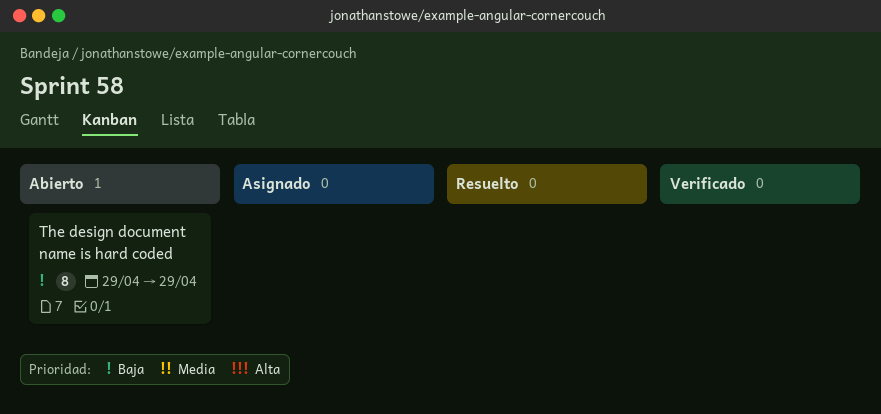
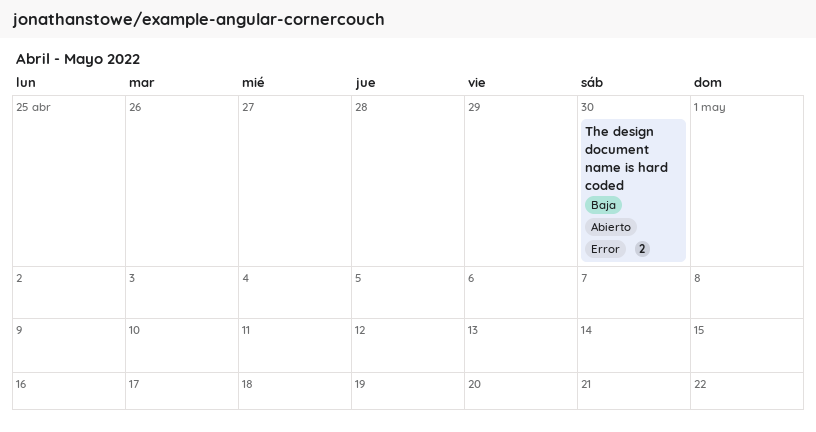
The design document name is hard coded, estimate: 8 -> 2
The design document name is hard coded, due: Apr 29 -> Apr 30

